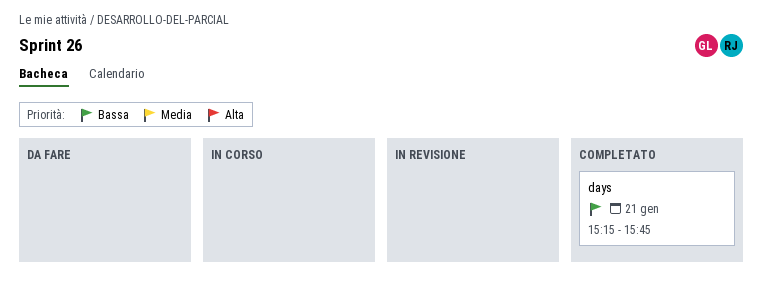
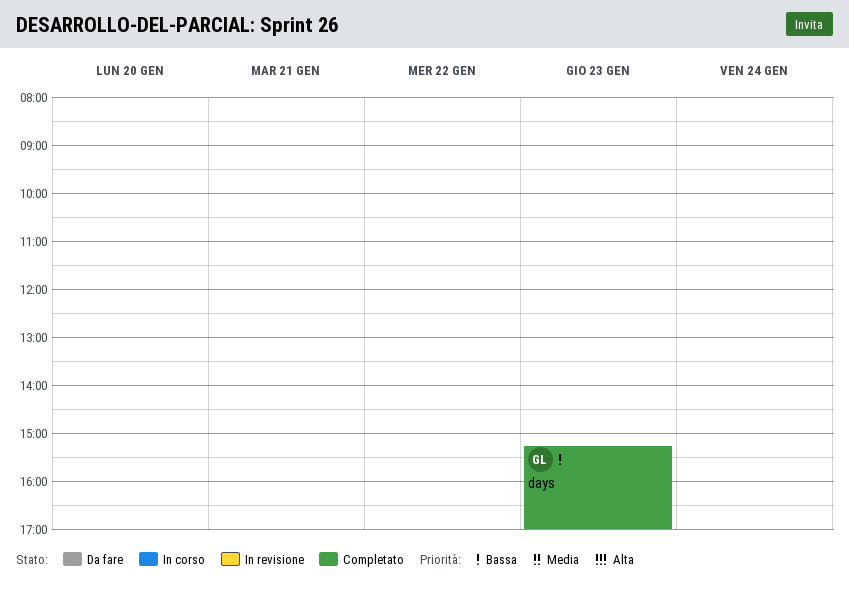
days, day: Jan 21 -> Jan 23
days, ends: 15:45 -> 17:00

